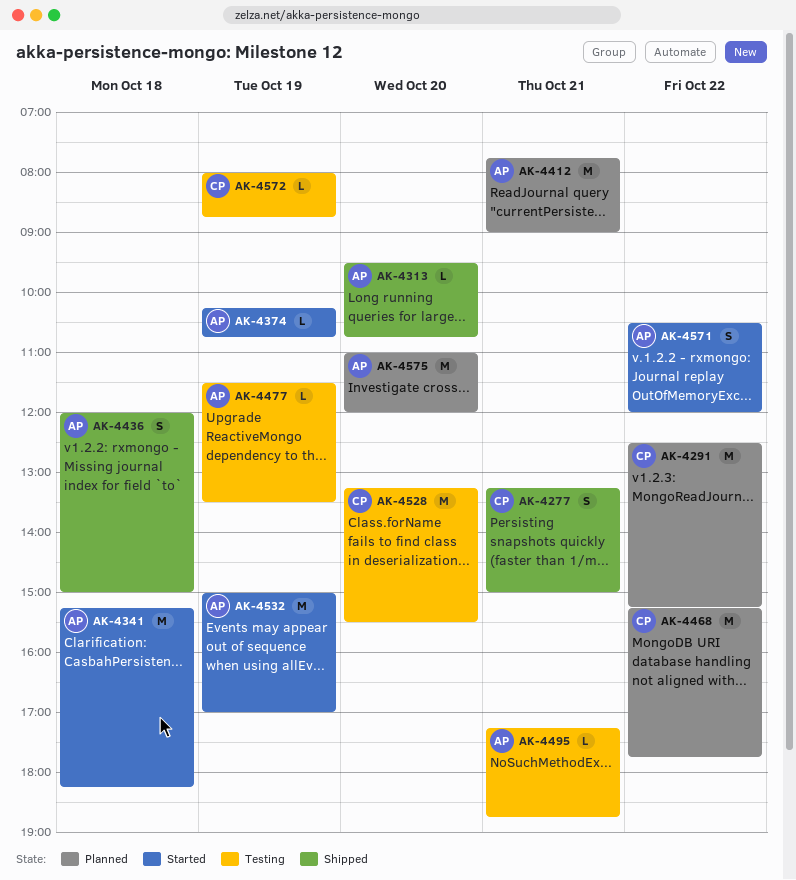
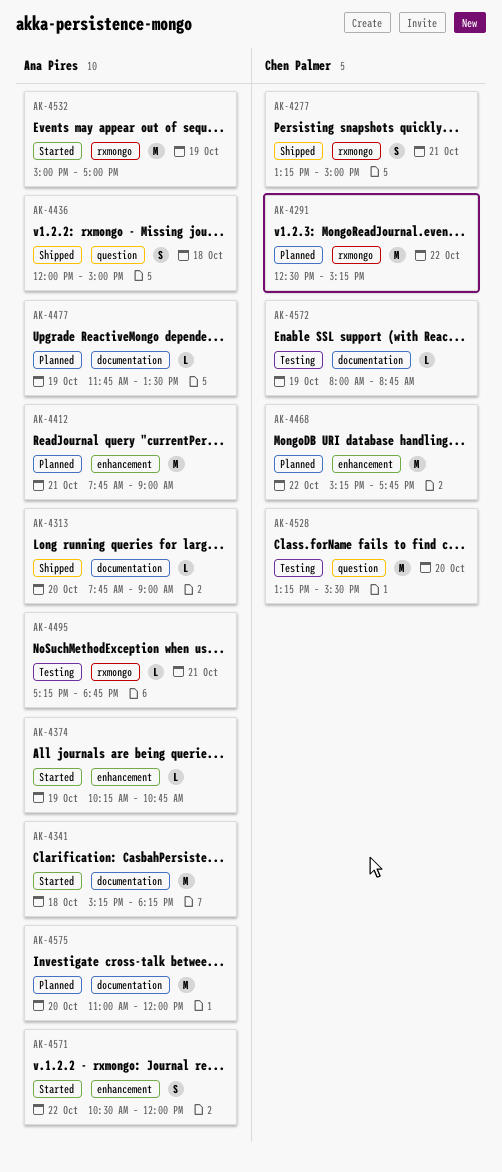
AK-4313, begins: 09:30 -> 07:45
AK-4313, ends: 10:45 -> 09:00
AK-4477, status: Testing -> Planned
AK-4477, begins: 11:30 -> 11:45

